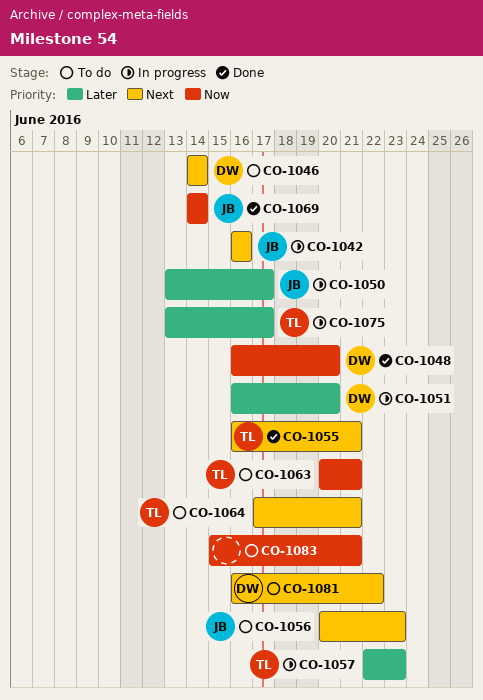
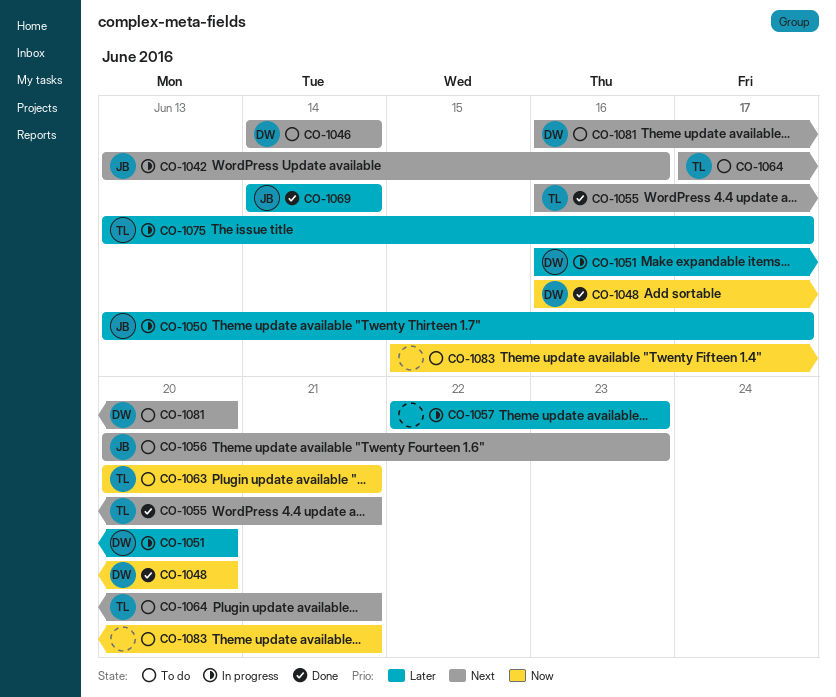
CO-1042, start: Jun 16 -> Jun 13
CO-1057, owner: TL -> none
CO-1069, priority: Now -> Later
CO-1081, due: Jun 22 -> Jun 20

